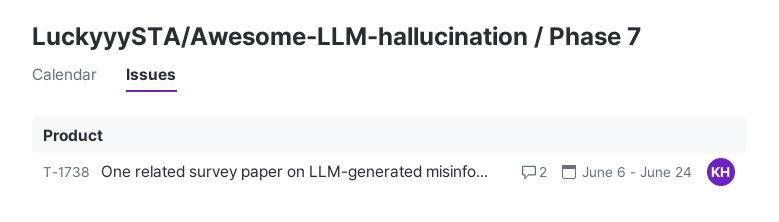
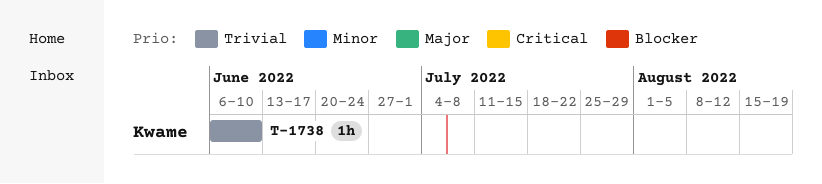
T-1738, due: Jun 24 -> Jun 10

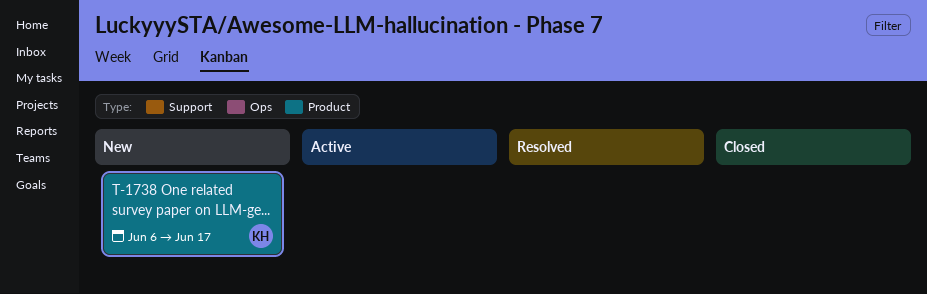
T-1738, due: Jun 10 -> Jun 17

